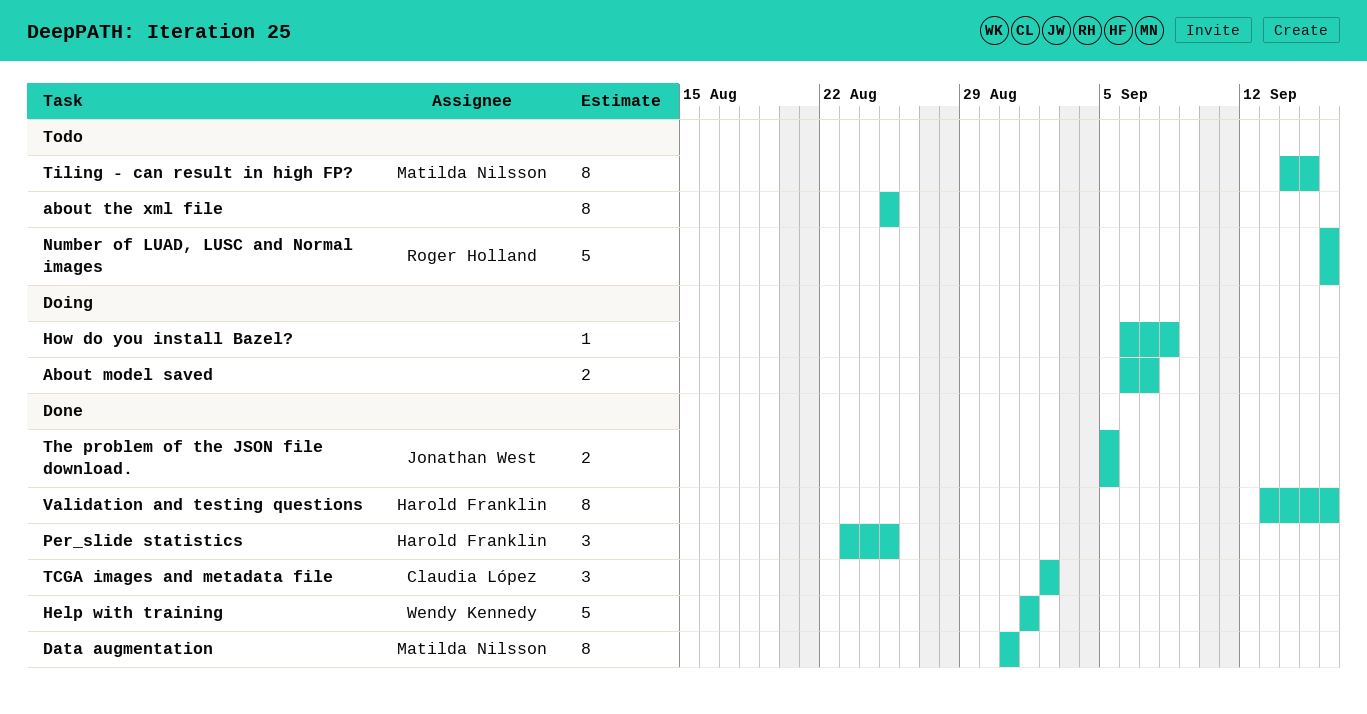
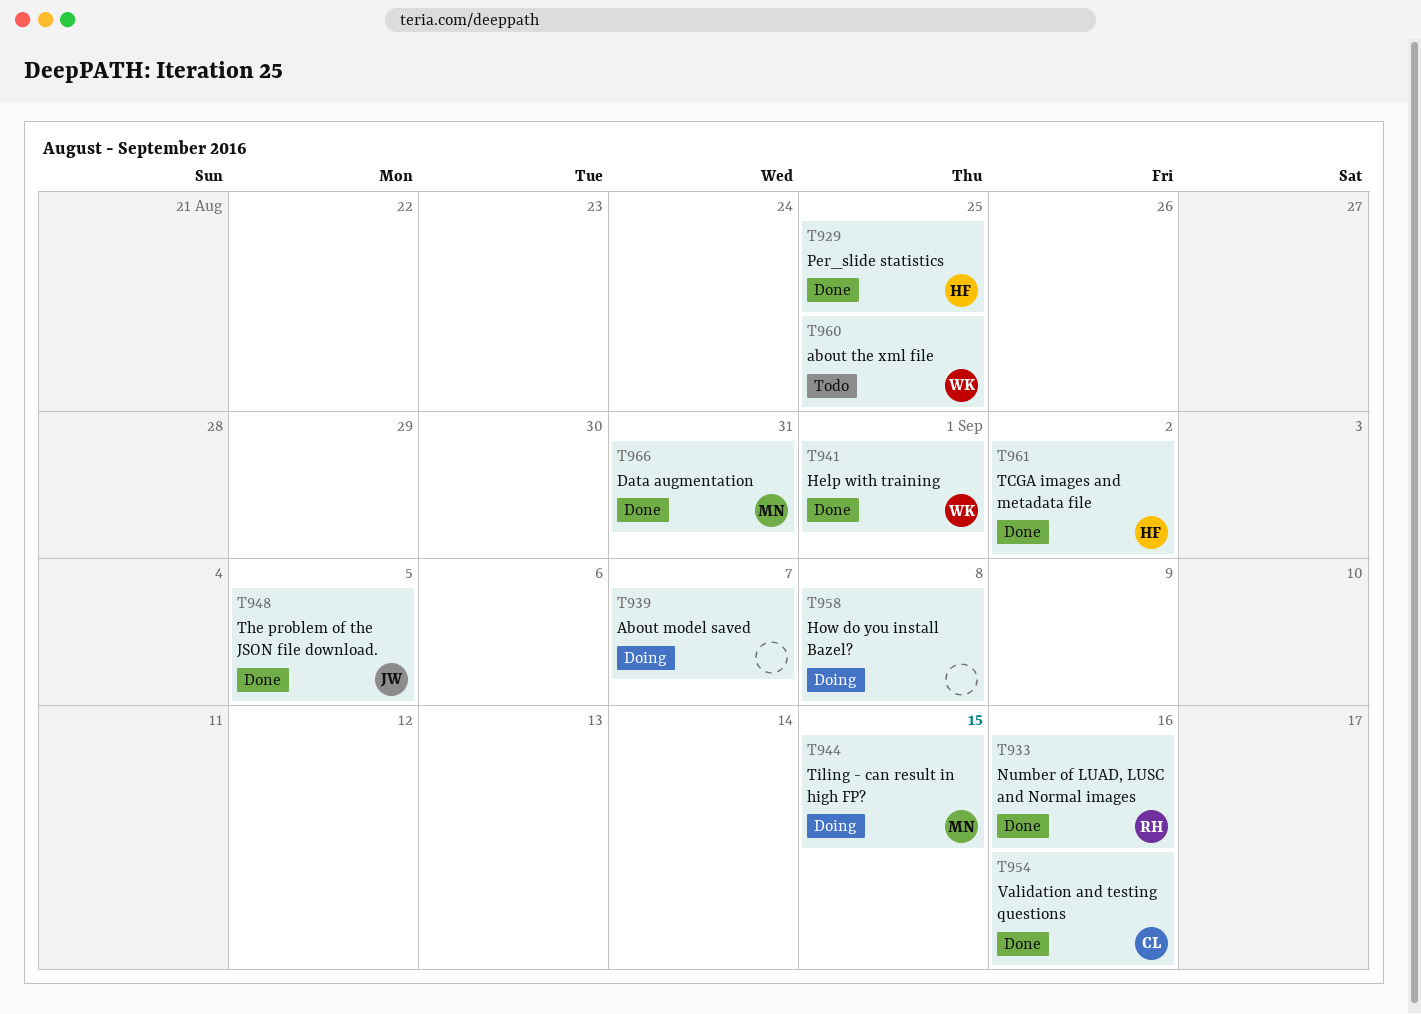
about the xml file, owner: none -> Wendy Kennedy
Number of LUAD, LUSC and Normal images, status: Todo -> Done
TCGA images and metadata file, owner: Claudia López -> Harold Franklin
Tiling - can result in high FP?, status: Todo -> Doing
Validation and testing questions, owner: Harold Franklin -> Claudia López

